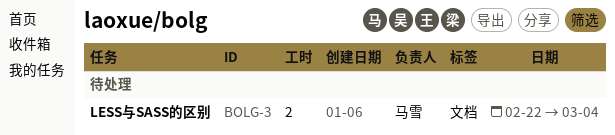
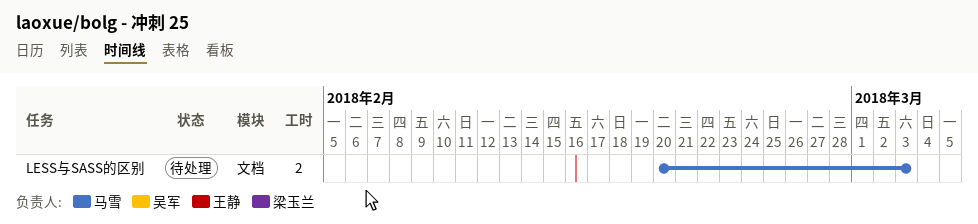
LESS与SASS的区别, start: Feb 22 -> Feb 20
LESS与SASS的区别, due: Mar 4 -> Mar 3

